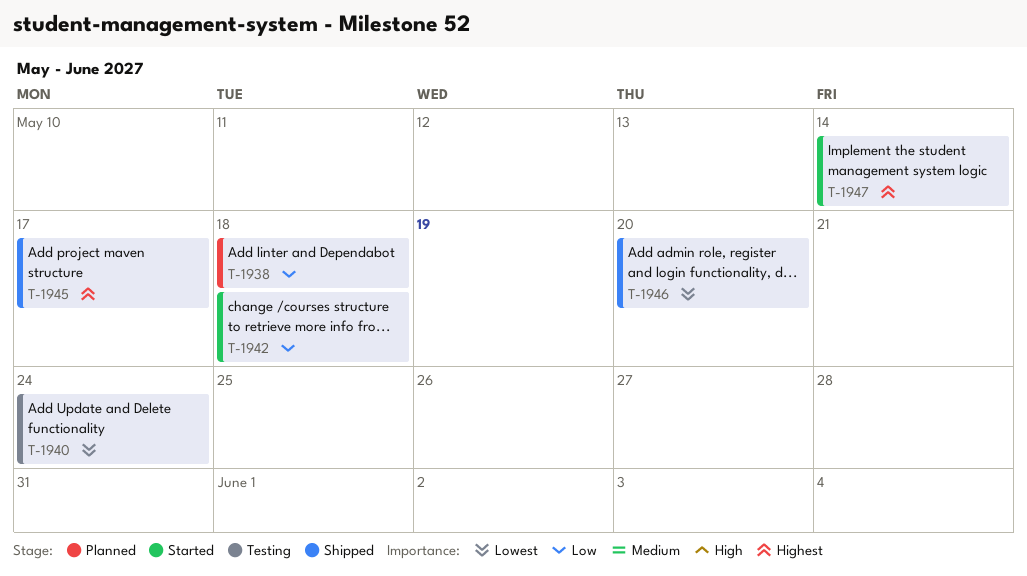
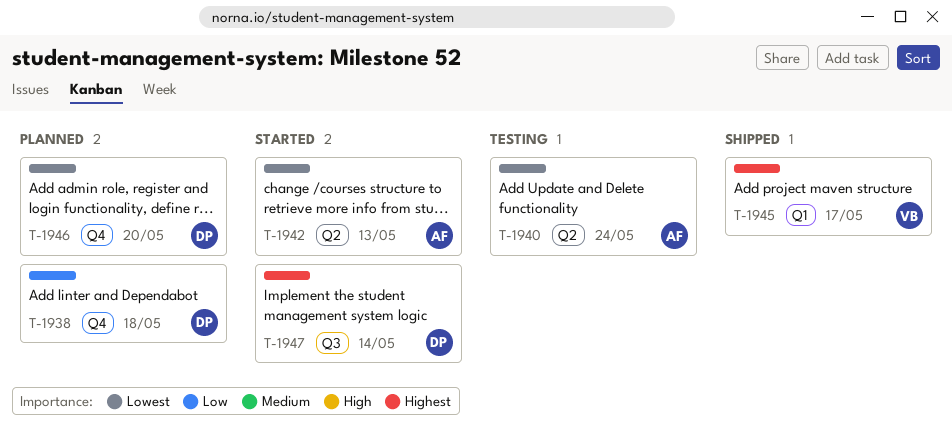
T-1942, priority: Low -> Lowest
T-1942, due: May 18 -> May 13
T-1946, status: Shipped -> Planned

